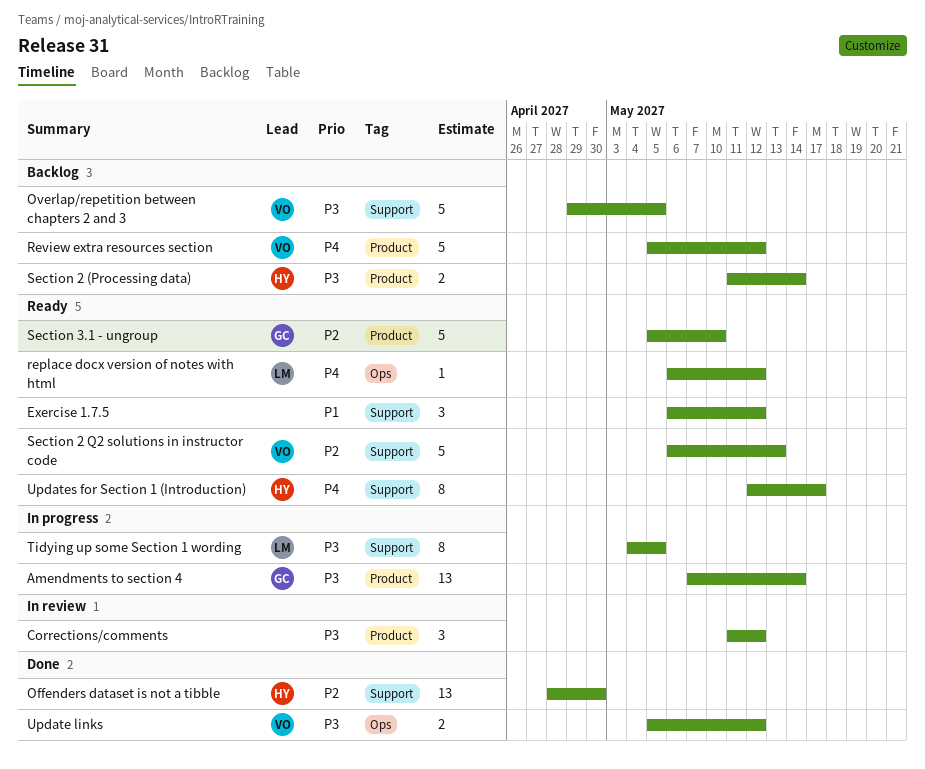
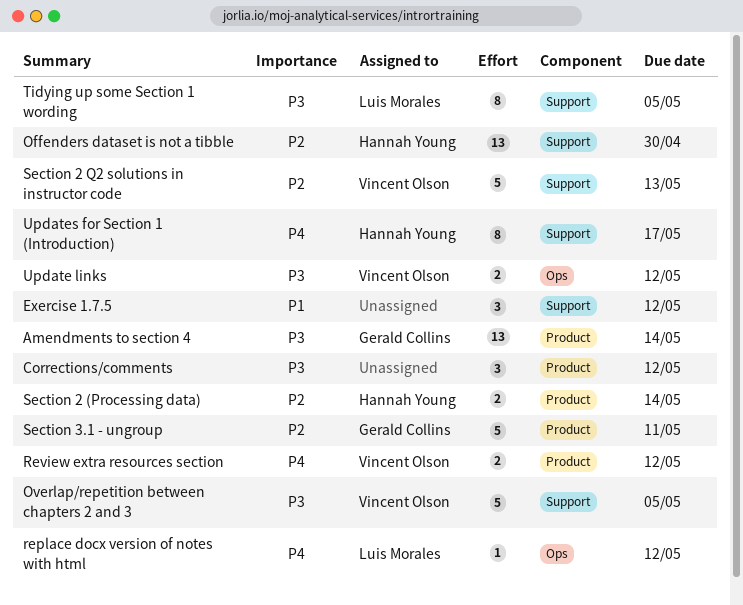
Review extra resources section, estimate: 5 -> 2
Section 2 (Processing data), priority: P3 -> P2
Section 3.1 - ungroup, due: May 10 -> May 11

